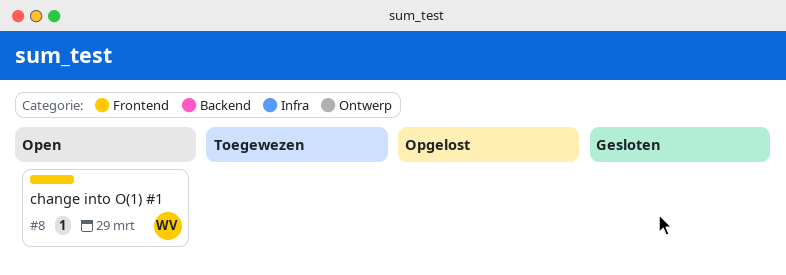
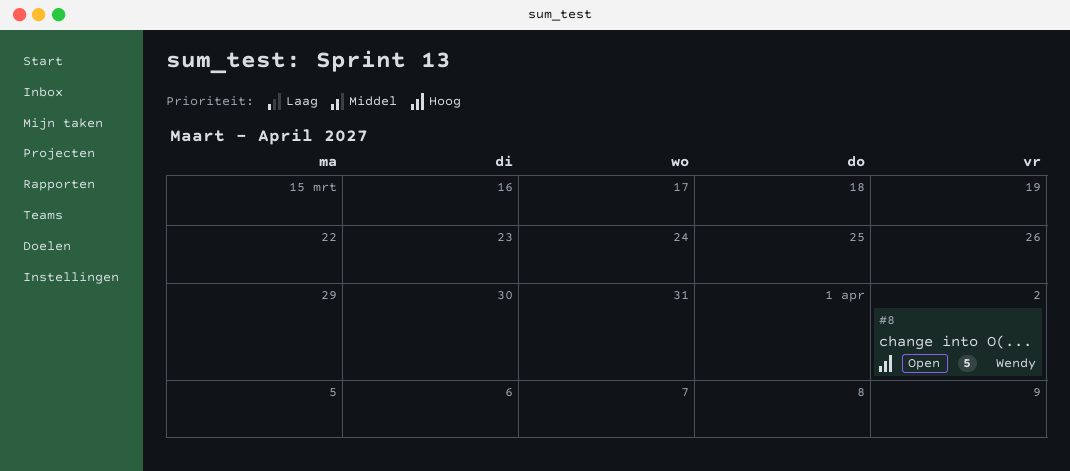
#8, estimate: 1 -> 5
#8, due: Mar 29 -> Apr 2

